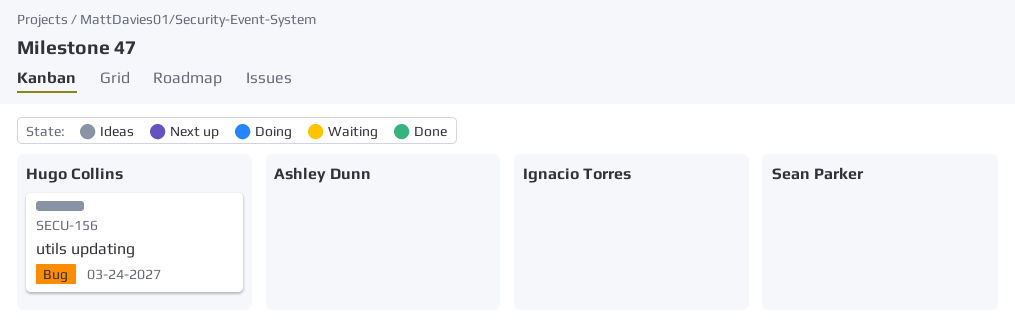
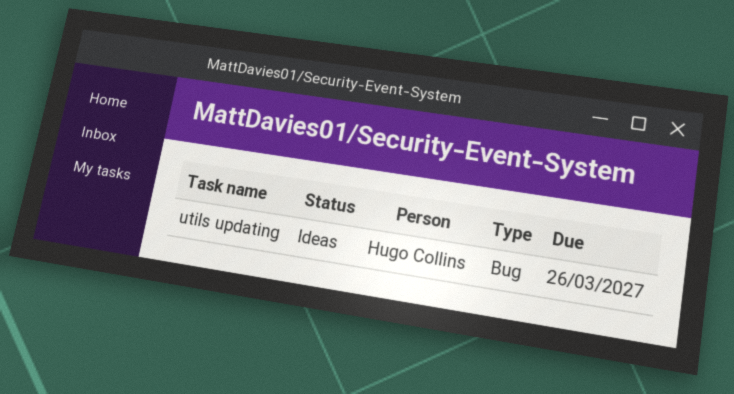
utils updating, due: Mar 24 -> Mar 26

